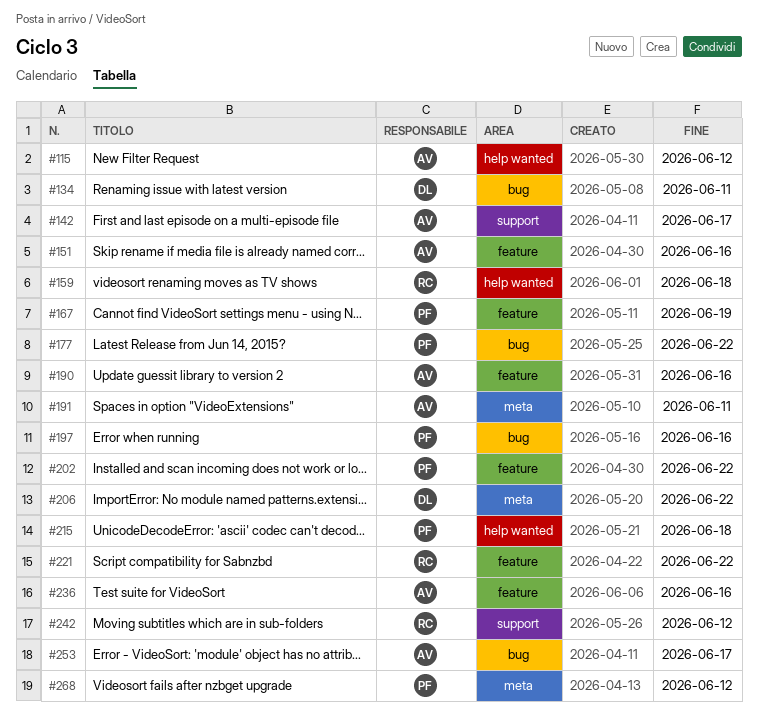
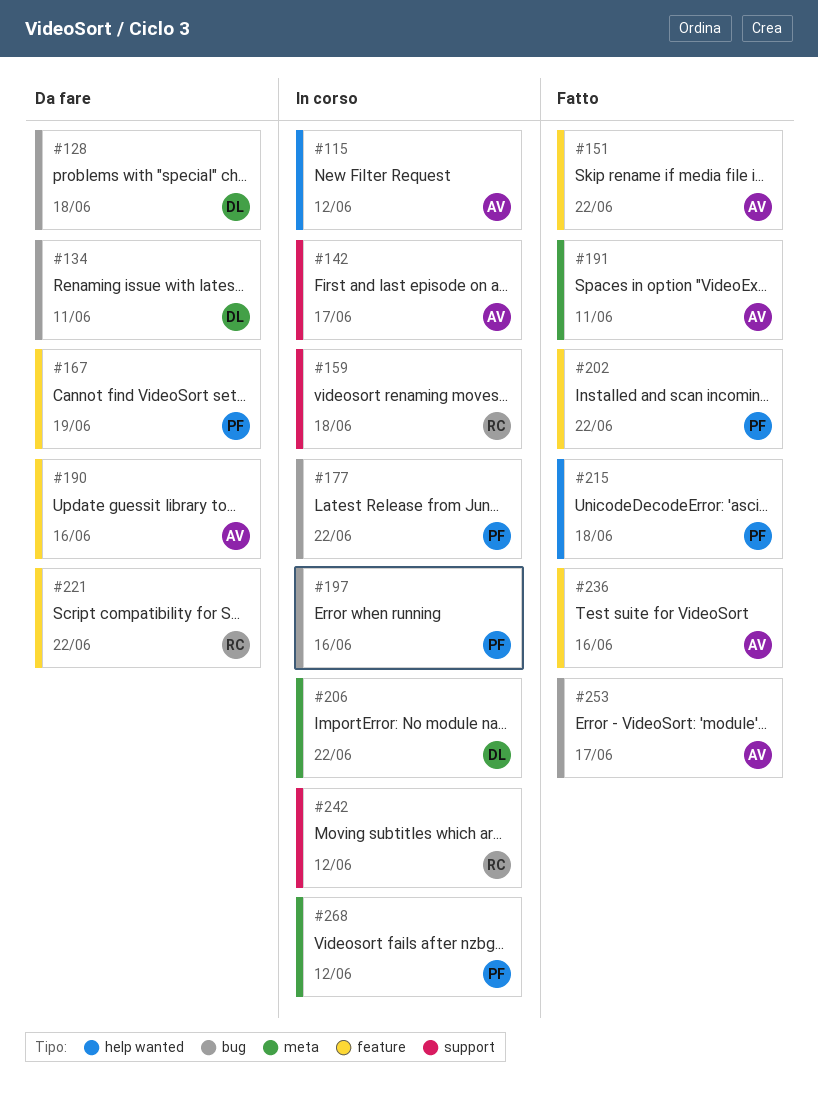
#128: none -> present
#151, due: Jun 16 -> Jun 22
#159, label: help wanted -> support

